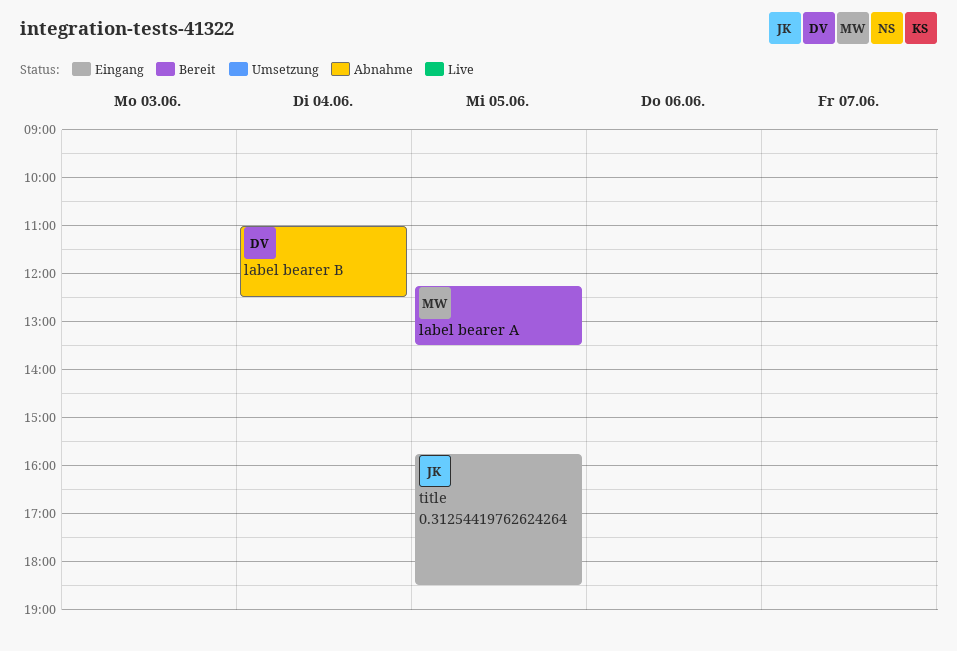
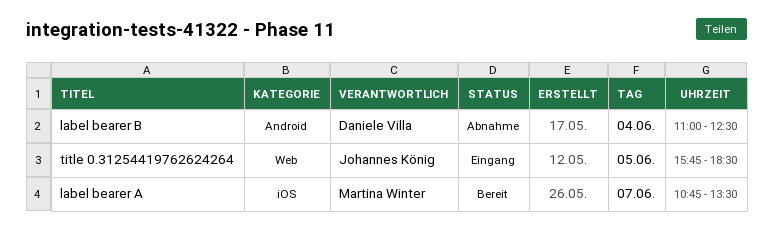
label bearer A, day: Jun 5 -> Jun 7
label bearer A, begins: 12:15 -> 10:45

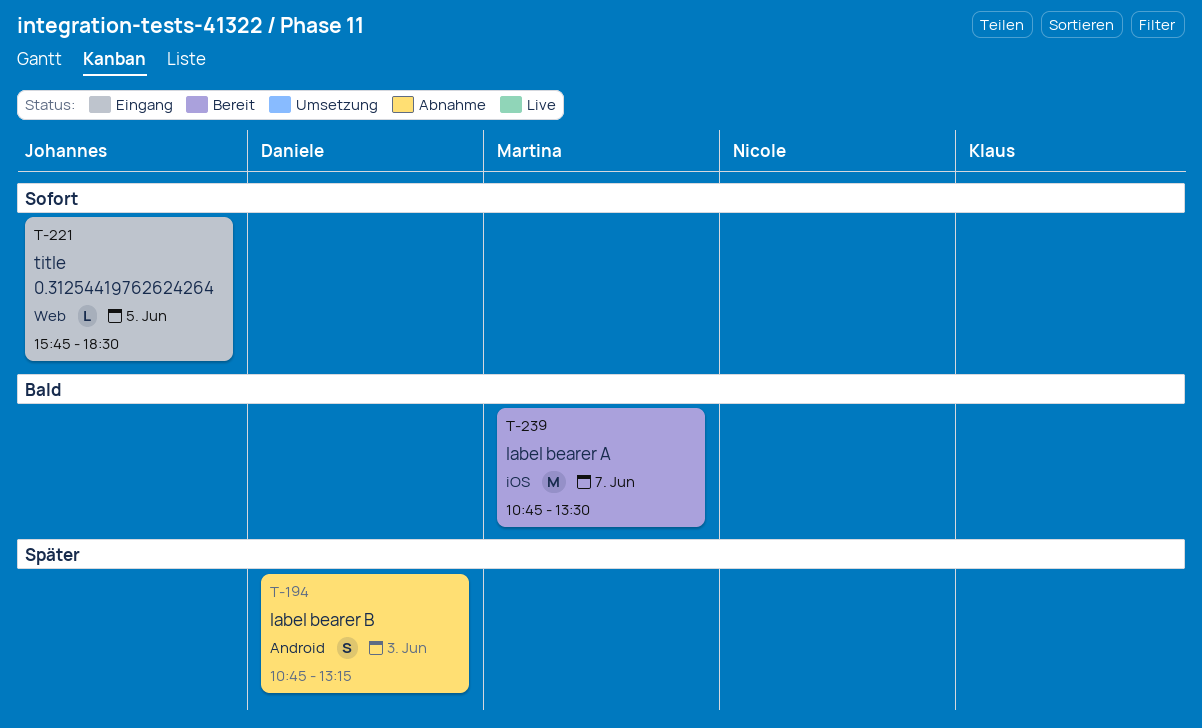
label bearer B, day: Jun 4 -> Jun 3
label bearer B, begins: 11:00 -> 10:45
label bearer B, ends: 12:30 -> 13:15

